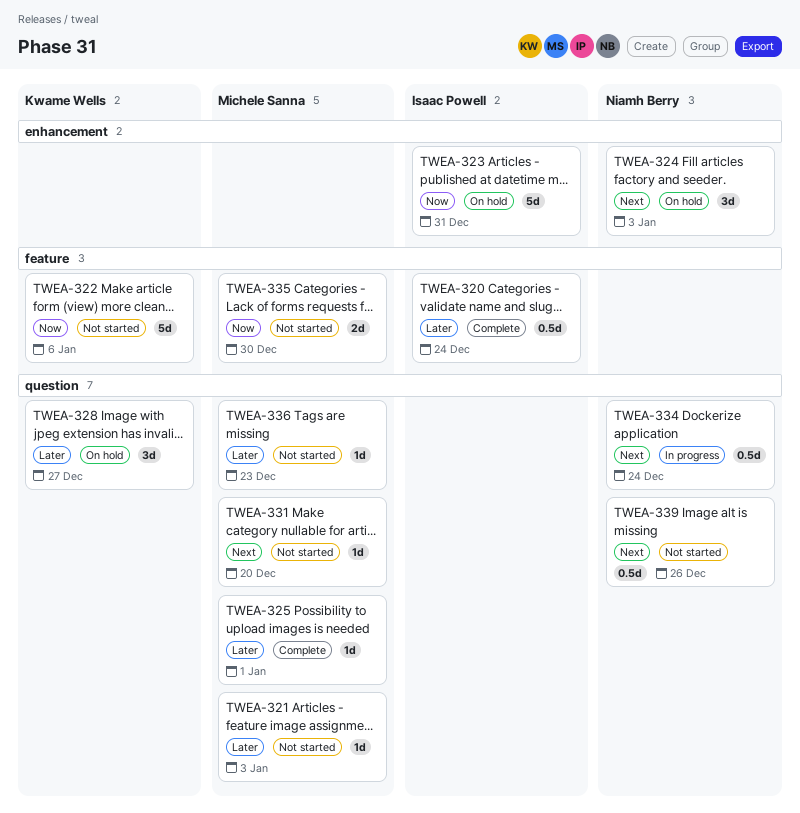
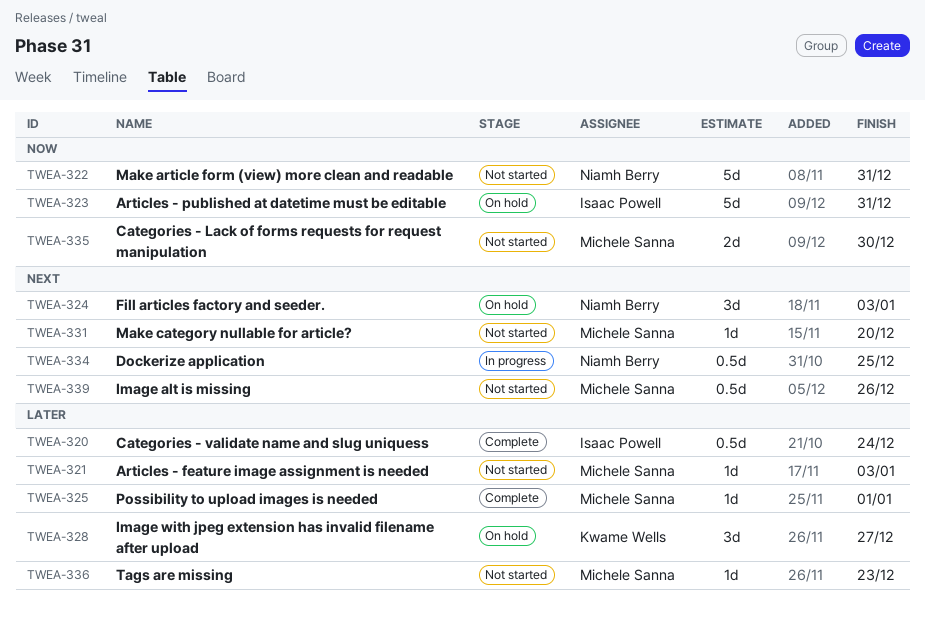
TWEA-322, owner: Kwame Wells -> Niamh Berry
TWEA-322, due: Jan 6 -> Dec 31
TWEA-334, due: Dec 24 -> Dec 25
TWEA-339, owner: Niamh Berry -> Michele Sanna

